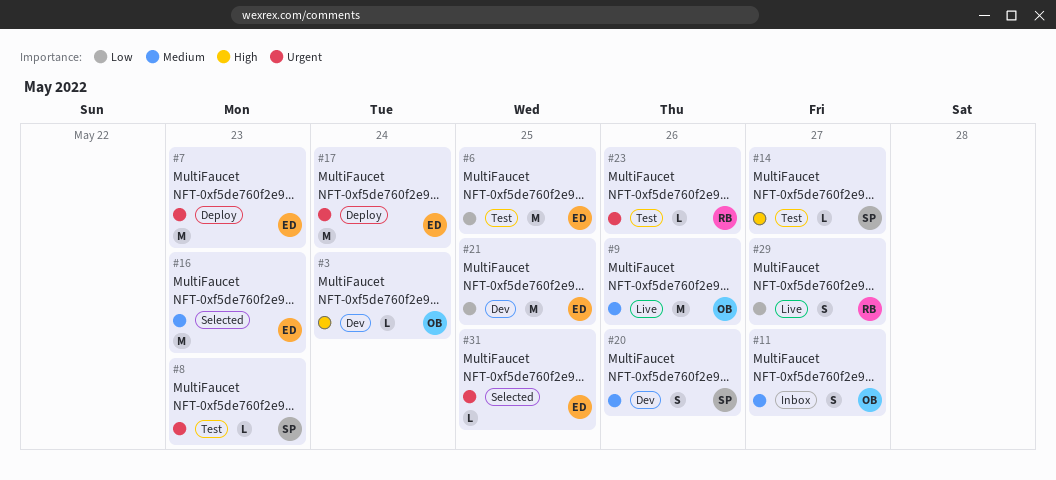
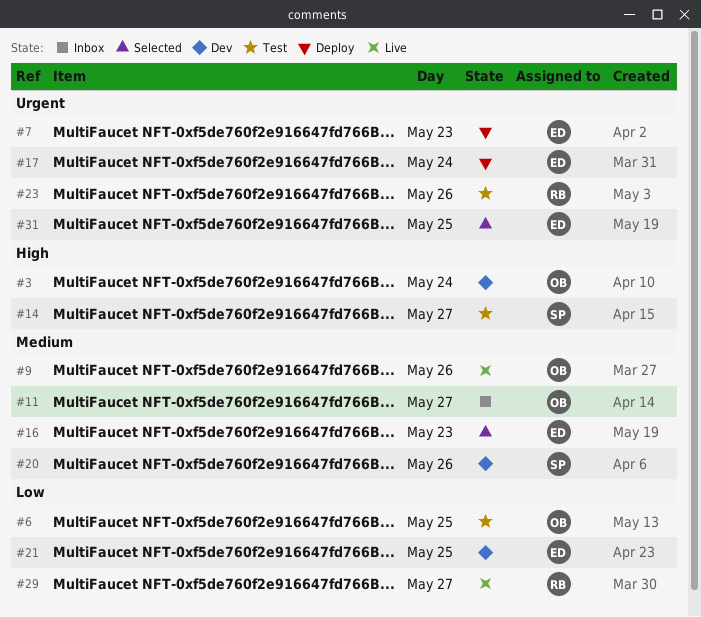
#6, owner: ED -> OB
#8: present -> none

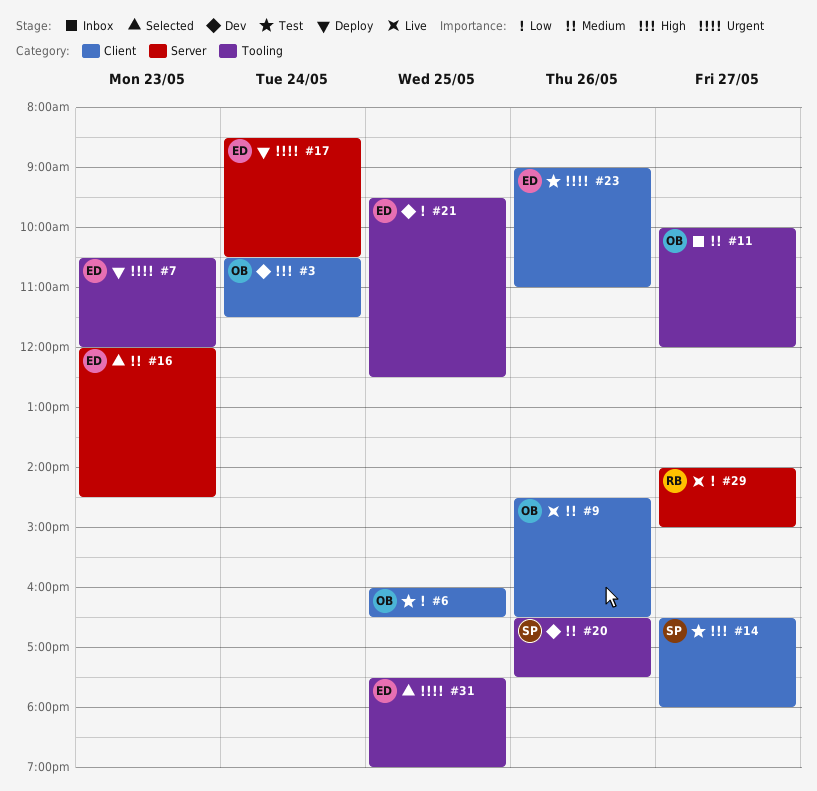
#23, owner: RB -> ED

